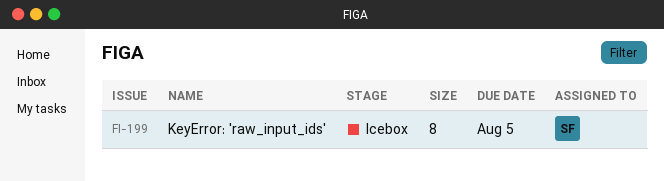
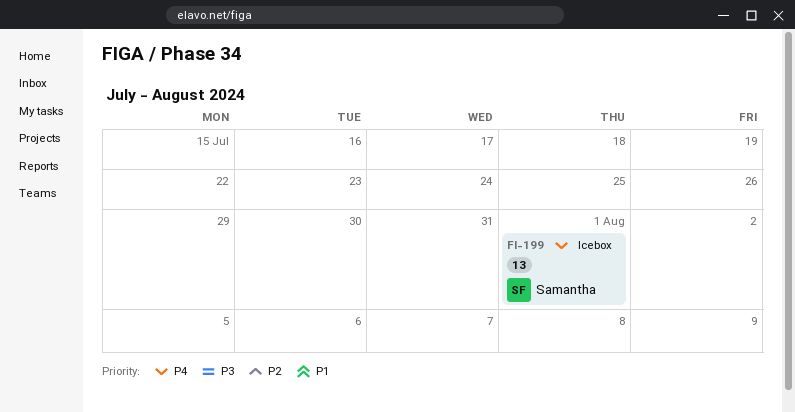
FI-199, estimate: 8 -> 13
FI-199, due: Aug 5 -> Aug 1

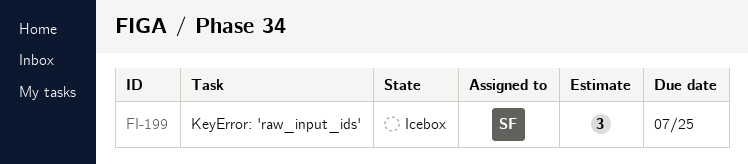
FI-199, estimate: 13 -> 3
FI-199, due: Aug 1 -> Jul 25

